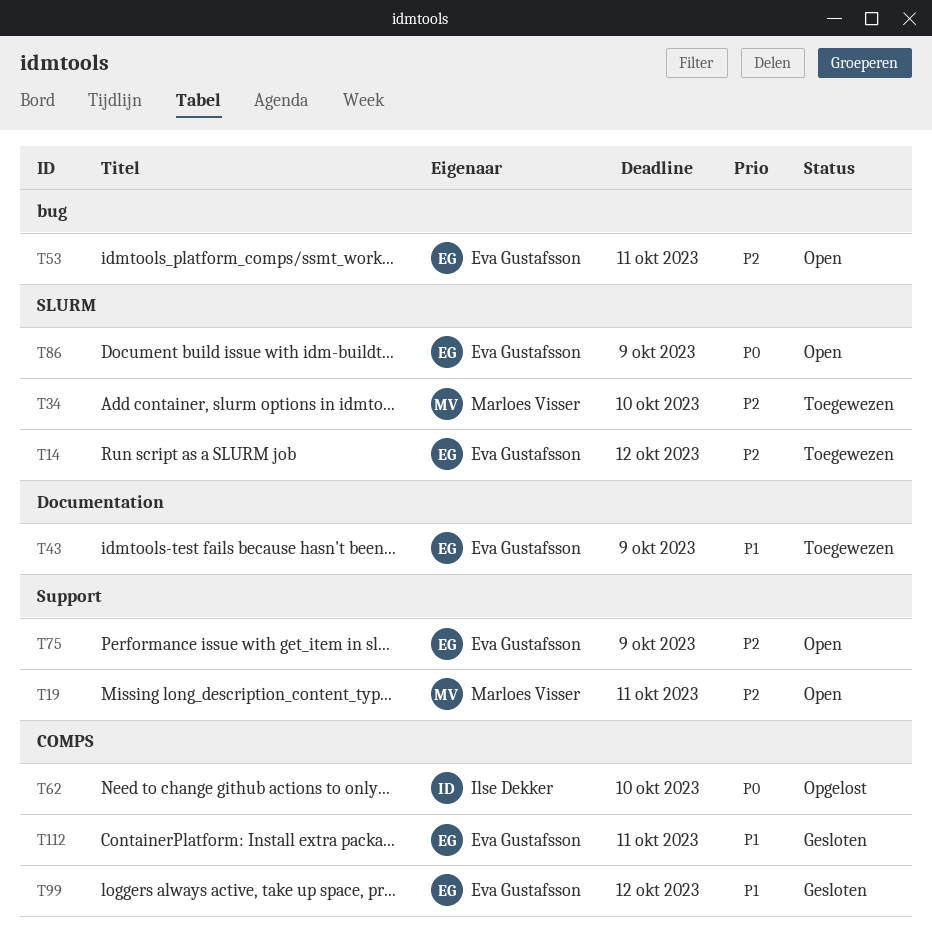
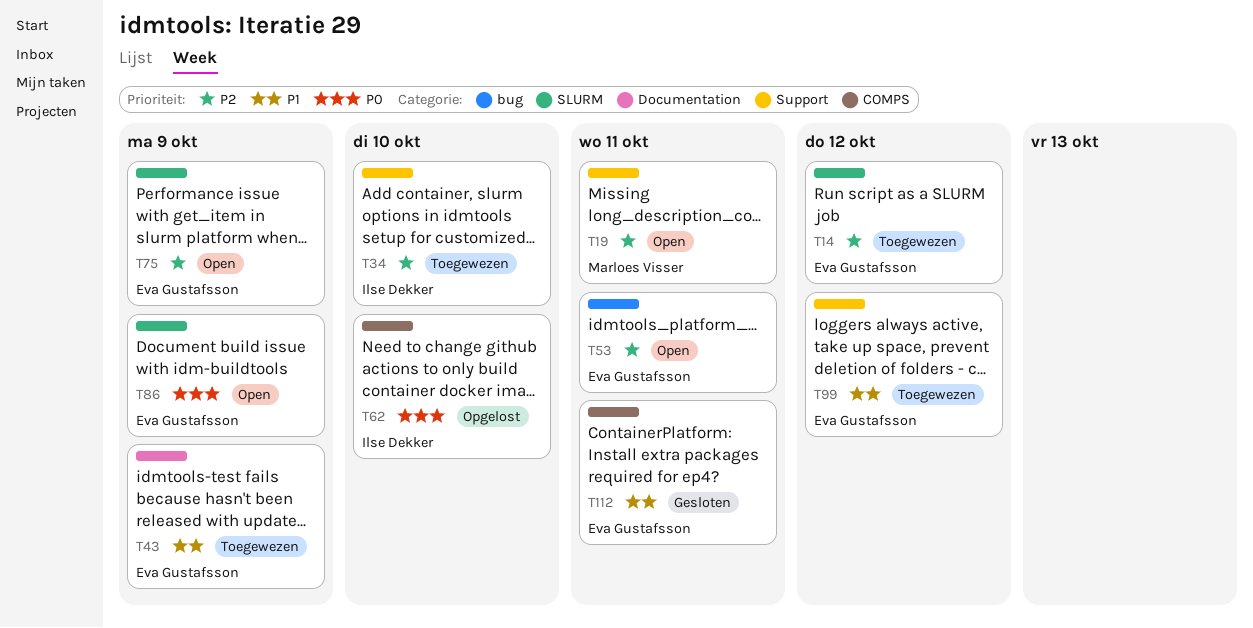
T34, owner: Marloes Visser -> Ilse Dekker
T34, label: SLURM -> Support
T75, label: Support -> SLURM
T99, status: Gesloten -> Toegewezen
T99, label: COMPS -> Support

